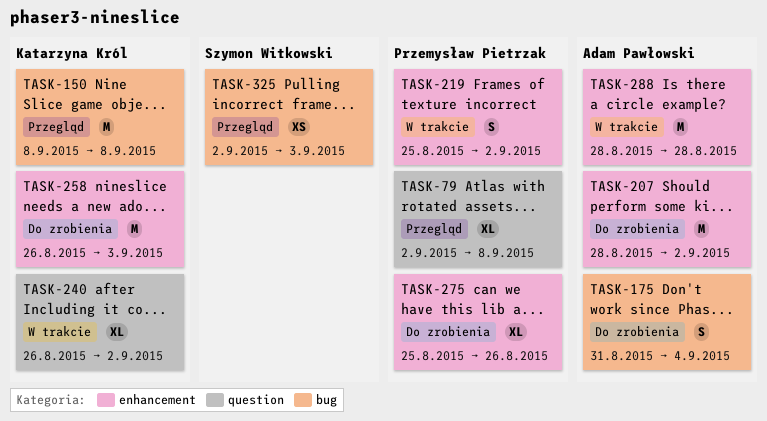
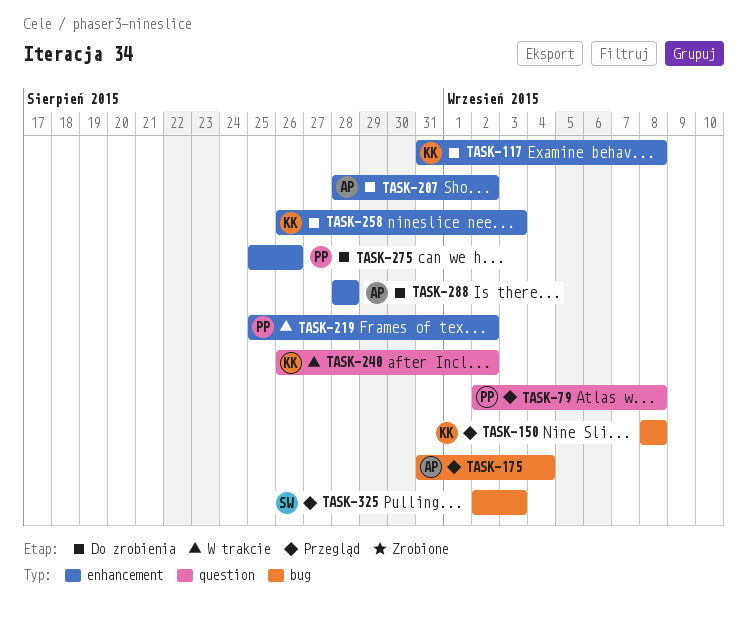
TASK-117: none -> present
TASK-175, status: Do zrobienia -> Przegląd
TASK-288, status: W trakcie -> Do zrobienia

